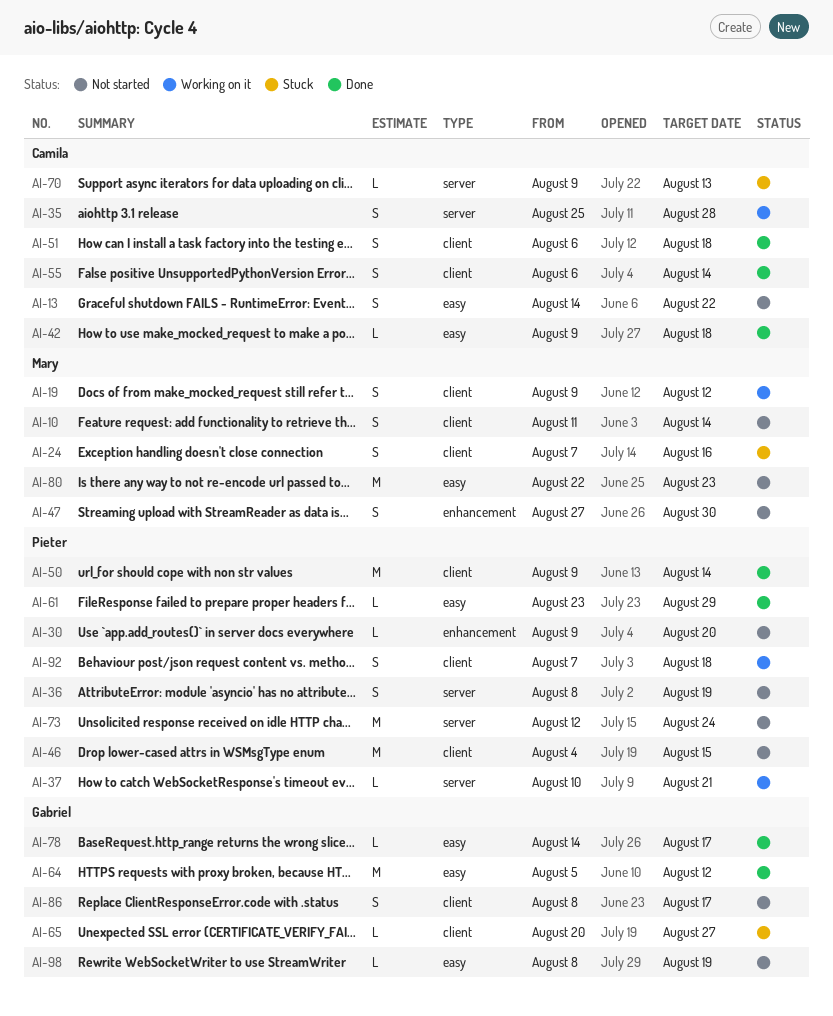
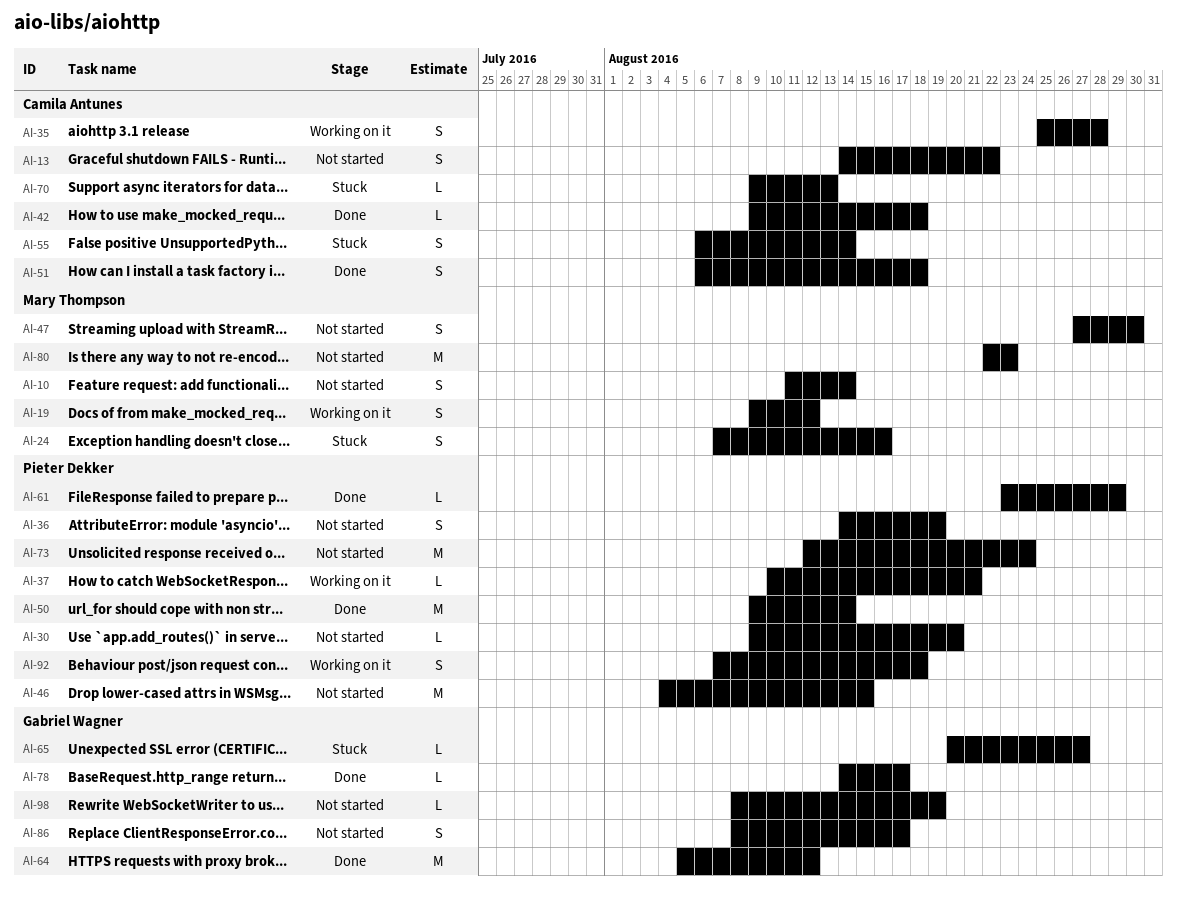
AI-36, start: Aug 8 -> Aug 14
AI-55, status: Done -> Stuck

